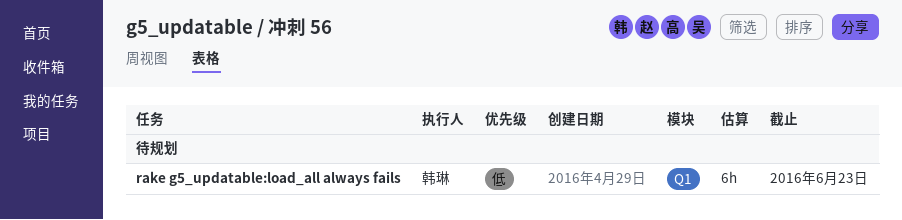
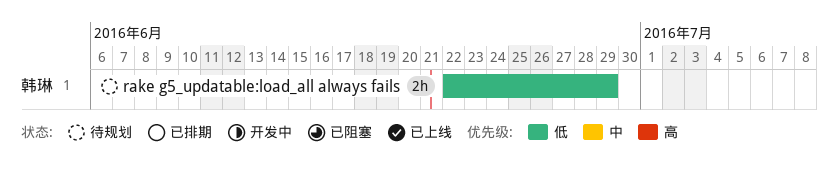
rake g5_updatable:load_all always fails, estimate: 6h -> 2h
rake g5_updatable:load_all always fails, due: Jun 23 -> Jun 29

